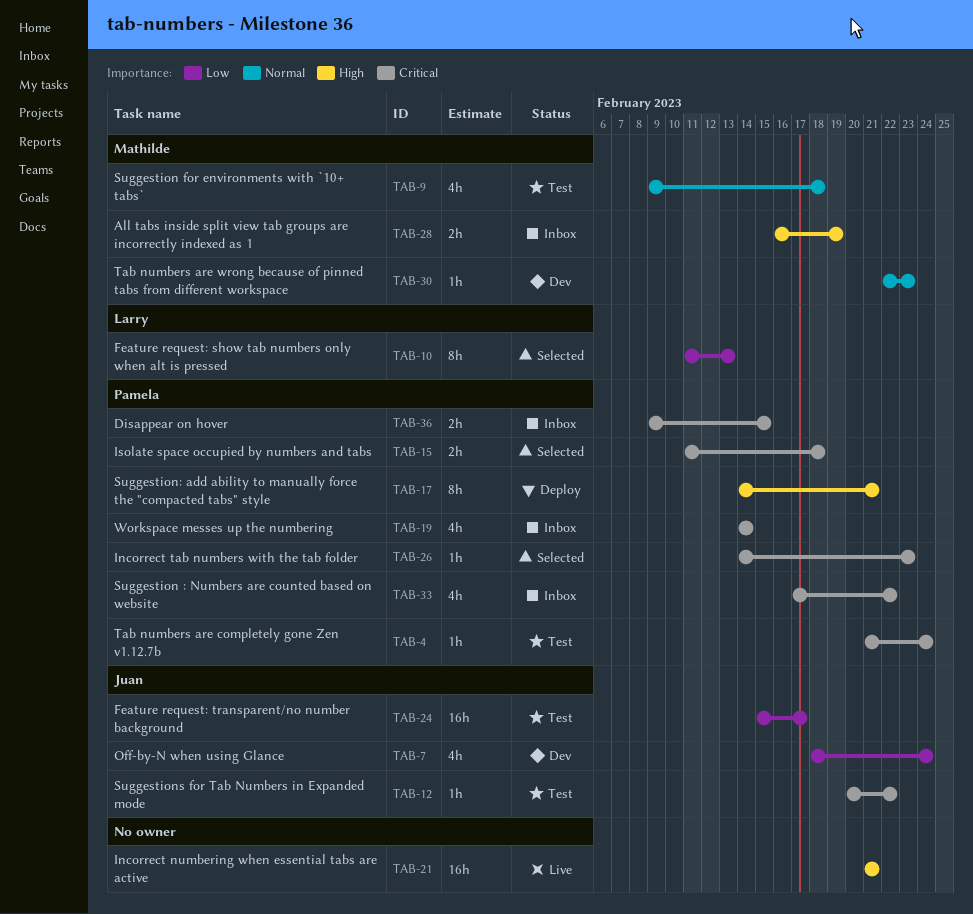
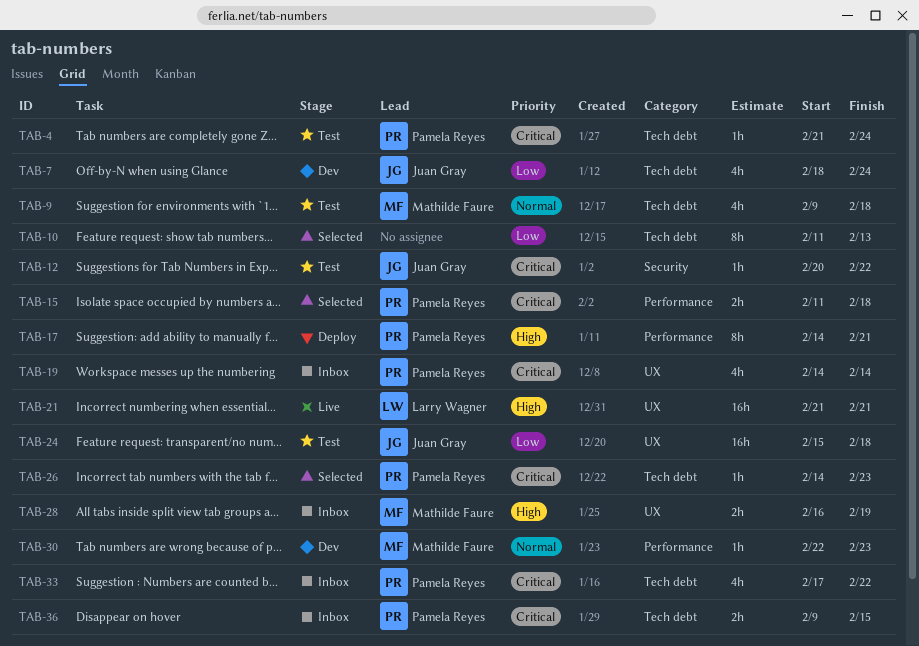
TAB-10, owner: Larry Wagner -> none
TAB-21, owner: none -> Larry Wagner
TAB-24, due: Feb 17 -> Feb 18

